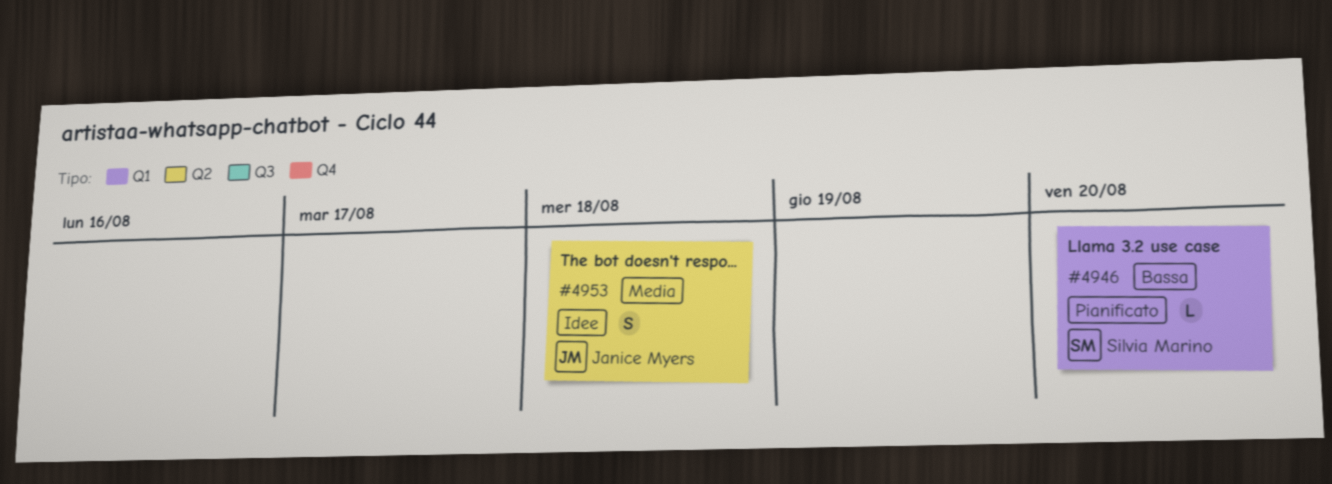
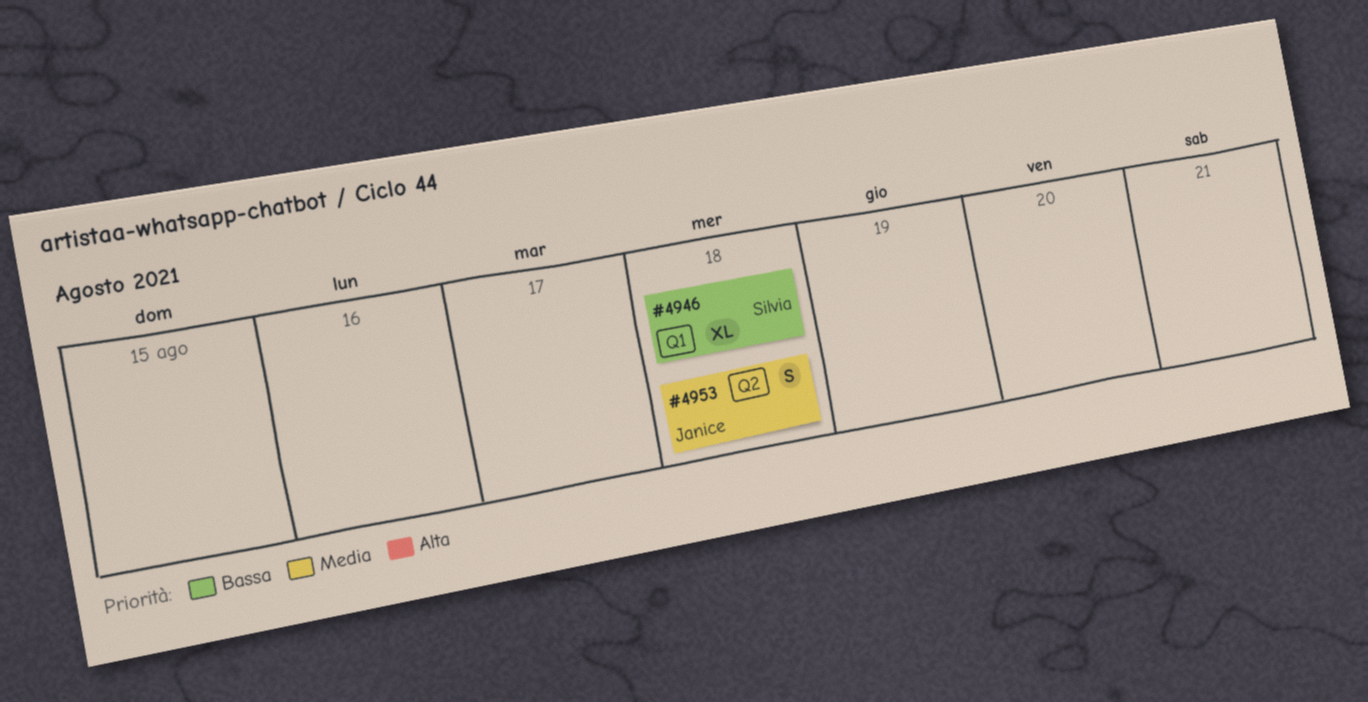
#4946, estimate: L -> XL
#4946, due: Aug 20 -> Aug 18

